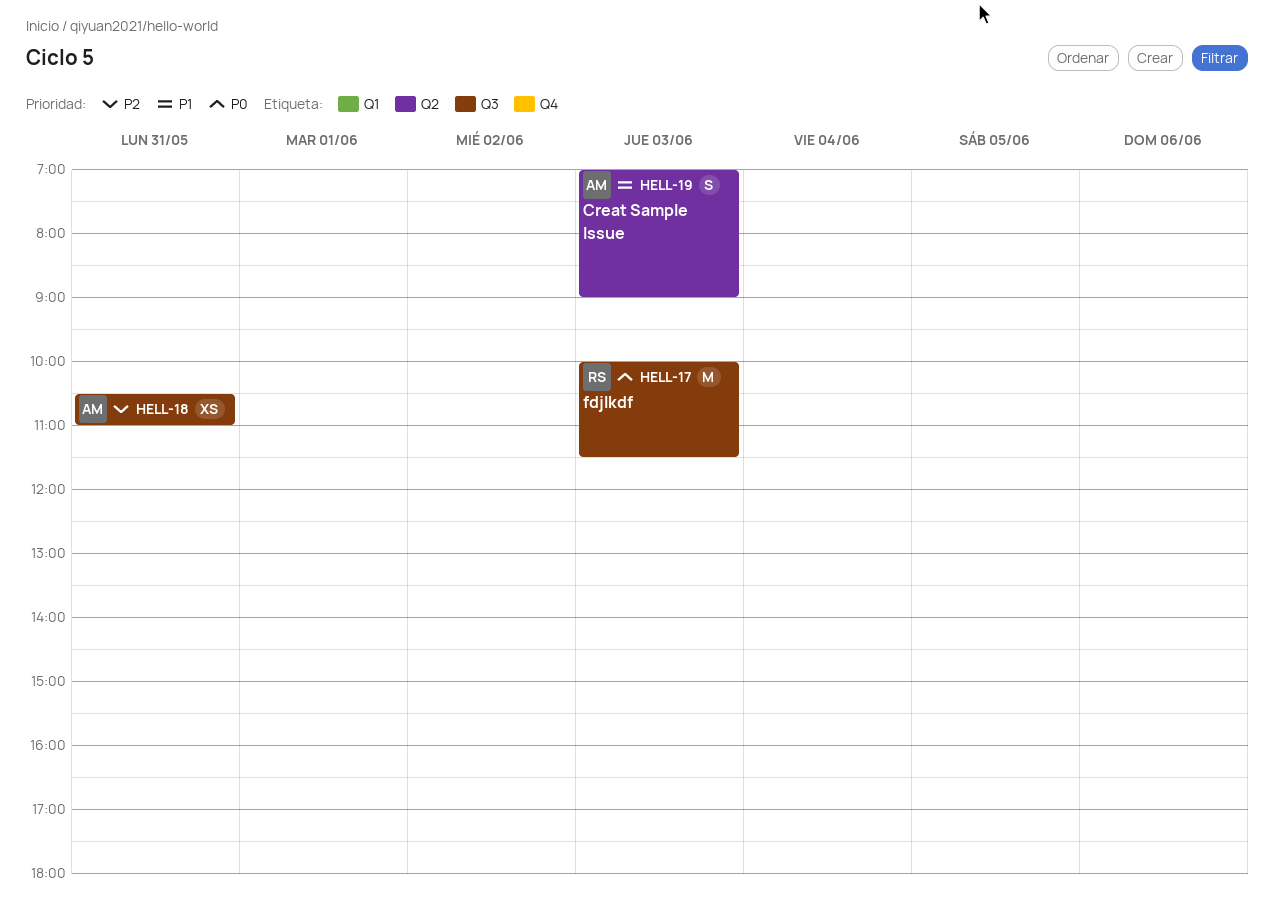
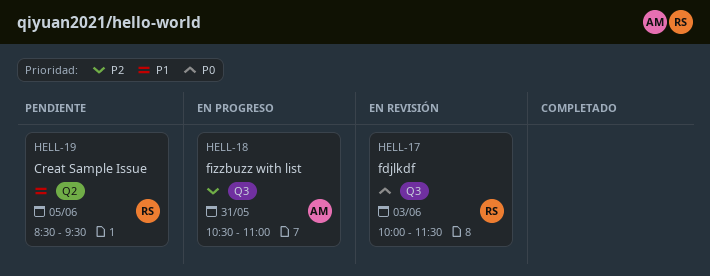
HELL-19, owner: AM -> RS
HELL-19, day: Jun 3 -> Jun 5
HELL-19, begins: 07:00 -> 08:30
HELL-19, ends: 09:00 -> 09:30

